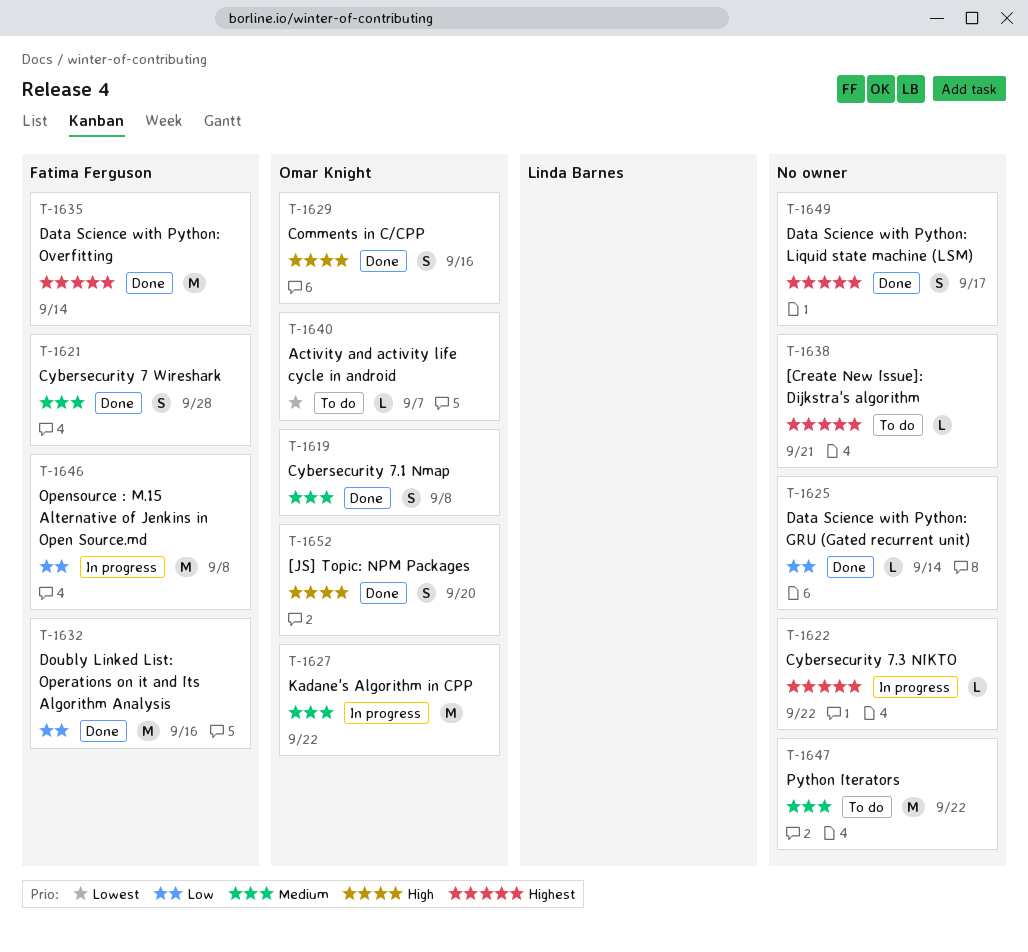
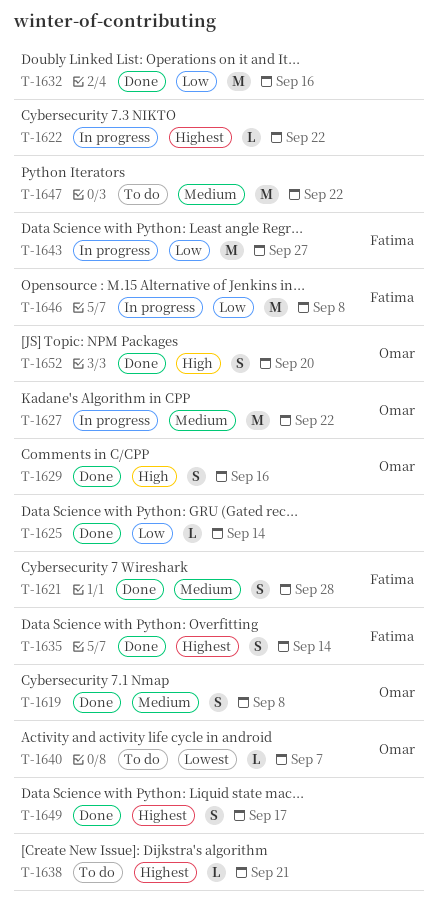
T-1632, owner: Fatima Ferguson -> none
T-1635, estimate: M -> S
T-1643: none -> present

